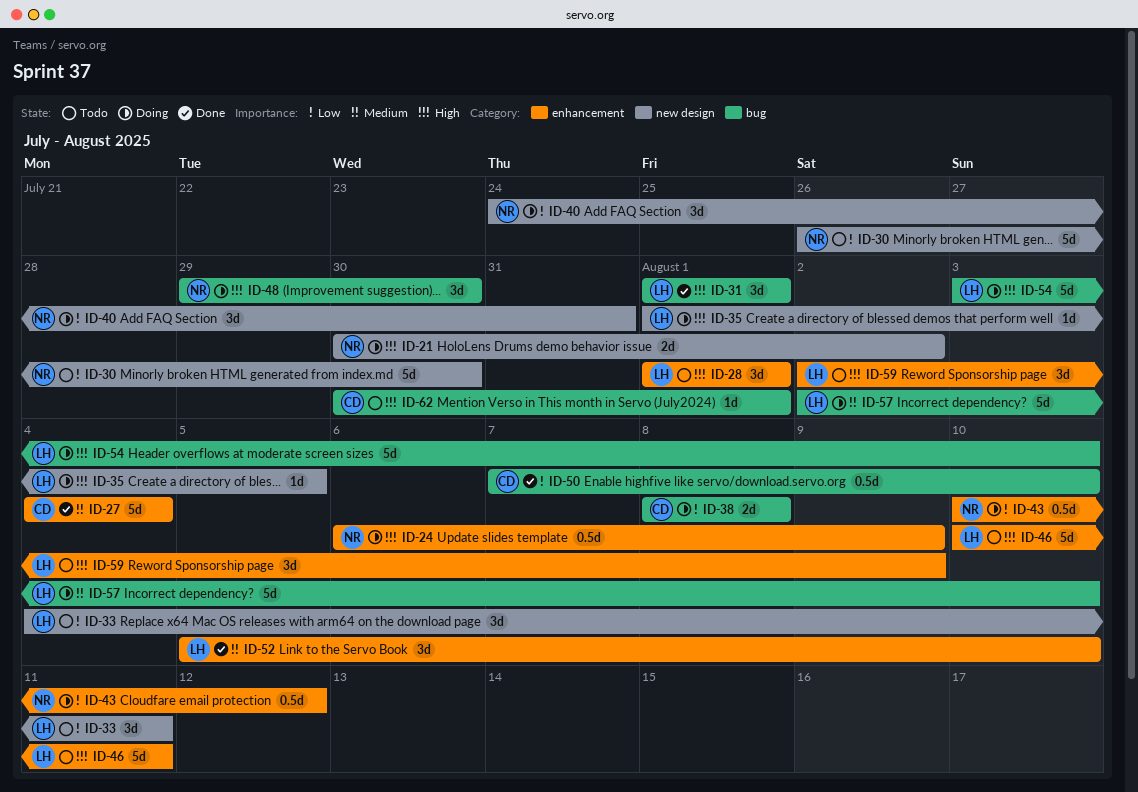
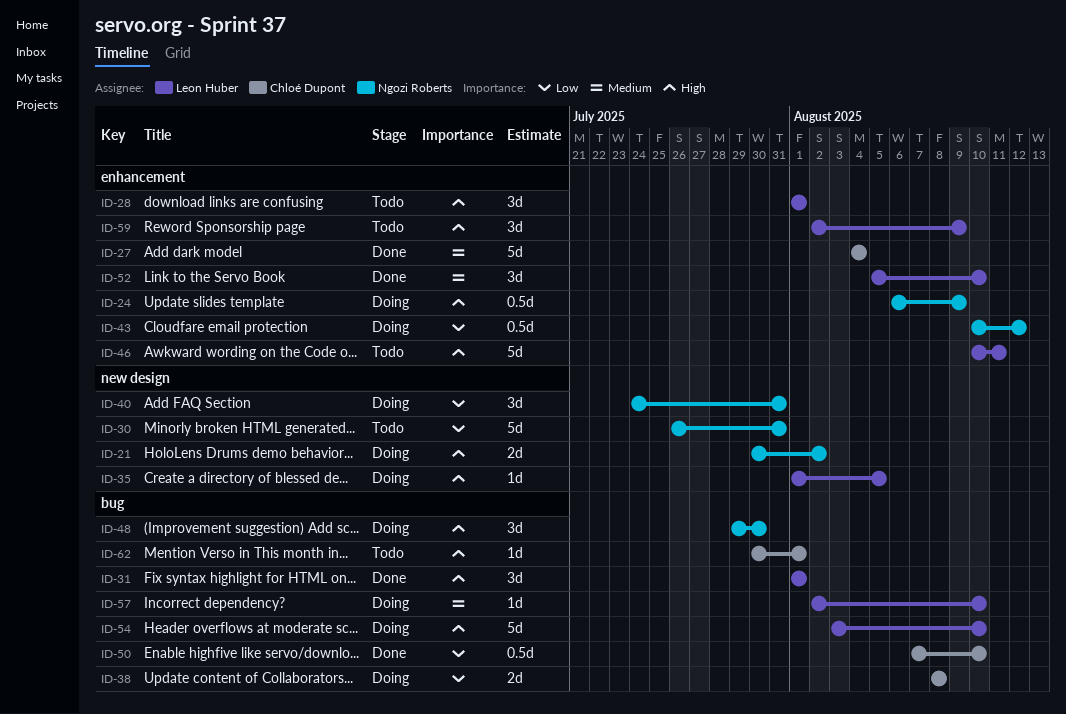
ID-30, due: Jul 30 -> Jul 31
ID-33: present -> none
ID-57, estimate: 5d -> 1d

